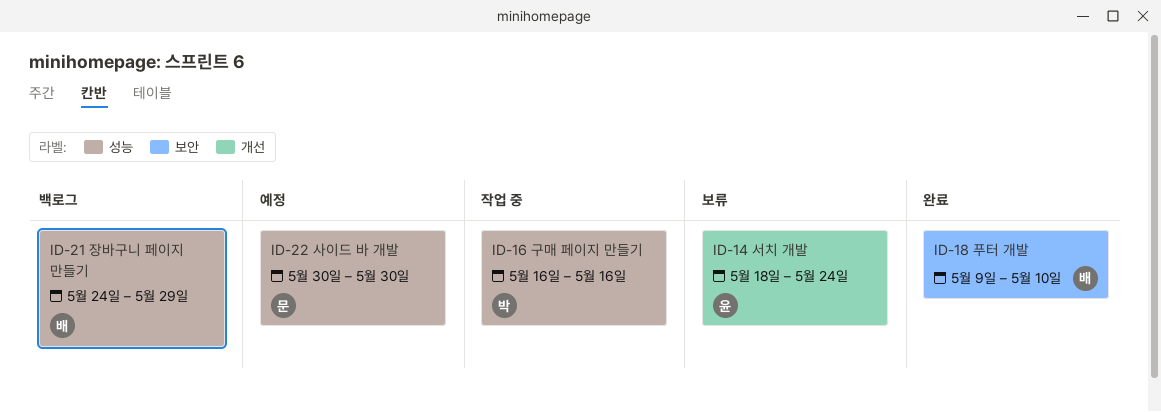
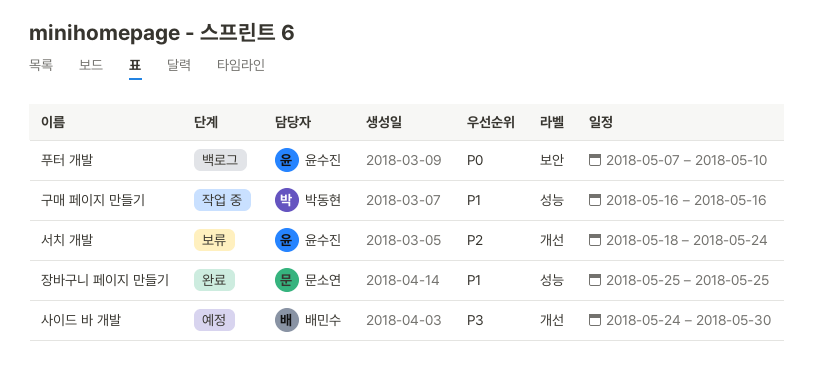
사이드 바 개발, owner: 문소연 -> 배민수
사이드 바 개발, label: 성능 -> 개선
사이드 바 개발, start: May 30 -> May 24
장바구니 페이지 만들기, status: 백로그 -> 완료
장바구니 페이지 만들기, owner: 배민수 -> 문소연
장바구니 페이지 만들기, start: May 24 -> May 25
장바구니 페이지 만들기, due: May 29 -> May 25
푸터 개발, status: 완료 -> 백로그
푸터 개발, owner: 배민수 -> 윤수진
푸터 개발, start: May 9 -> May 7

